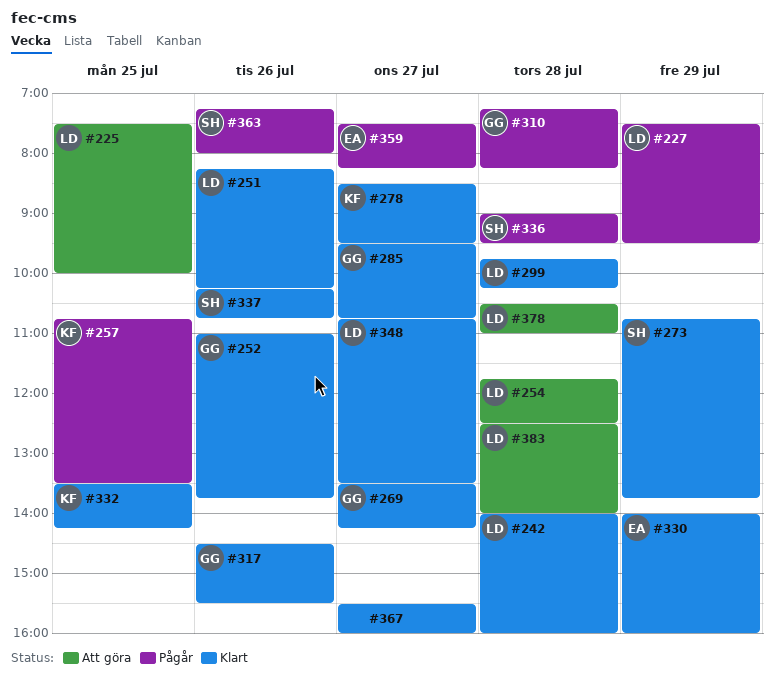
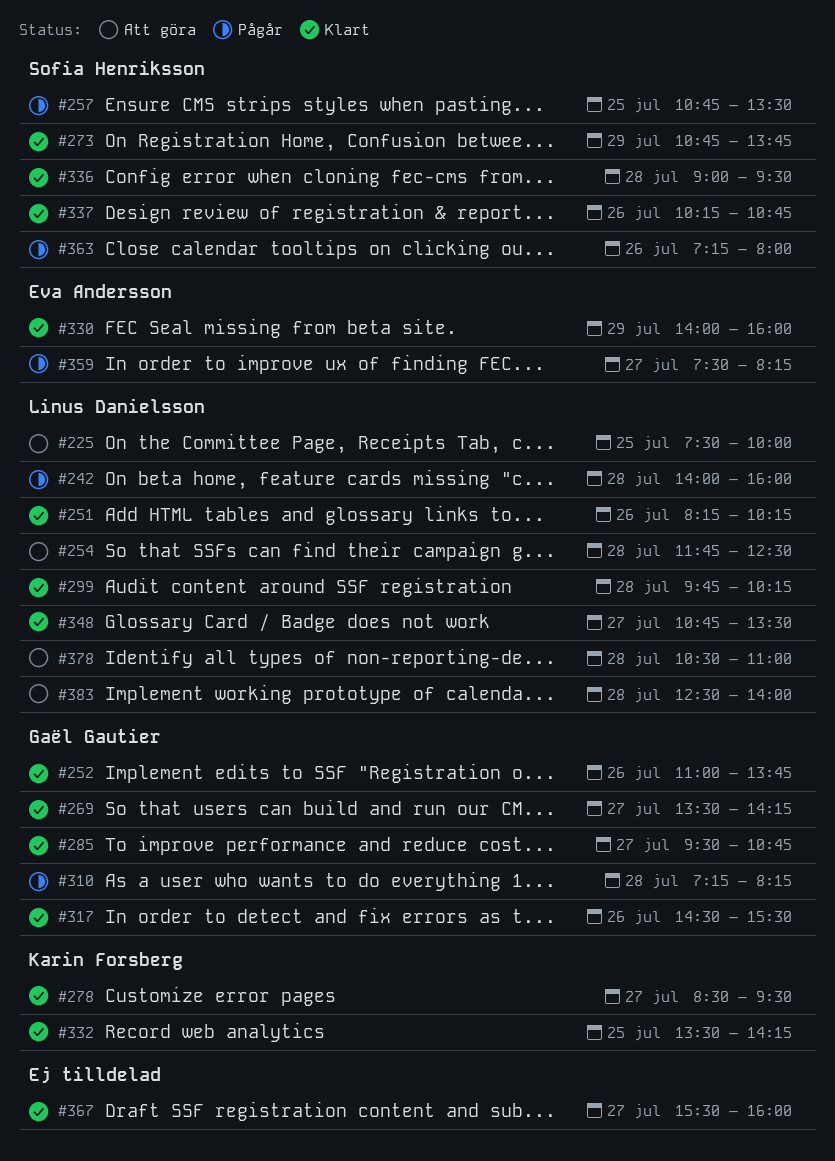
#227: present -> none
#242, status: Klart -> Pågår
#257, owner: Karin Forsberg -> Sofia Henriksson
#336, status: Pågår -> Klart

